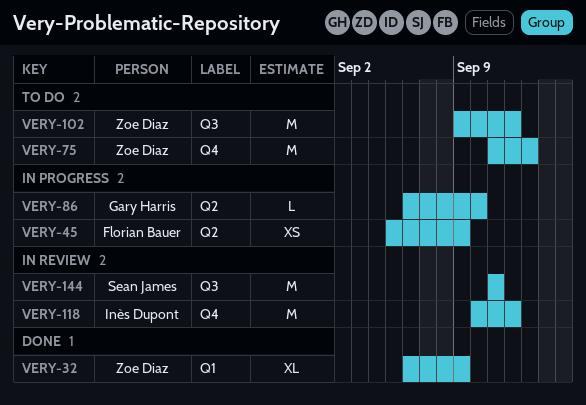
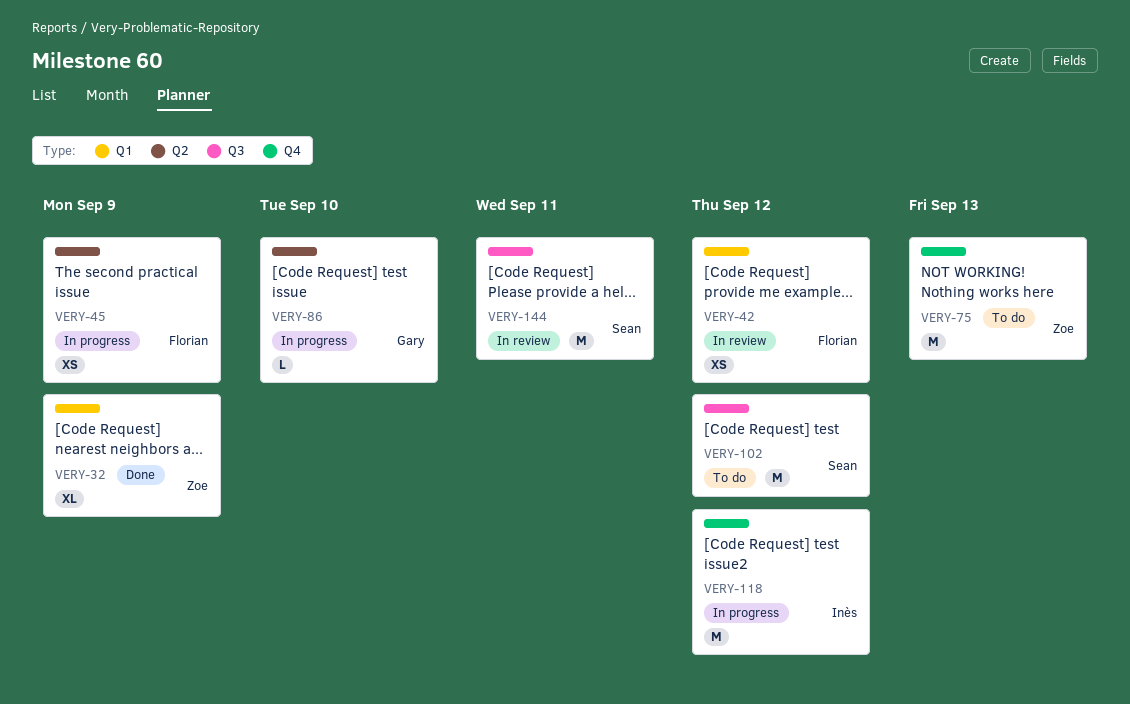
VERY-42: none -> present
VERY-102, owner: Zoe Diaz -> Sean James
VERY-118, status: In review -> In progress

